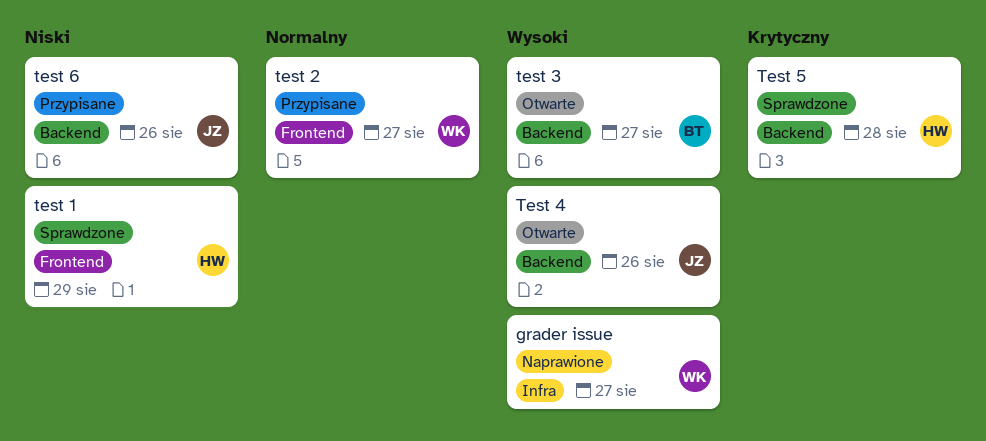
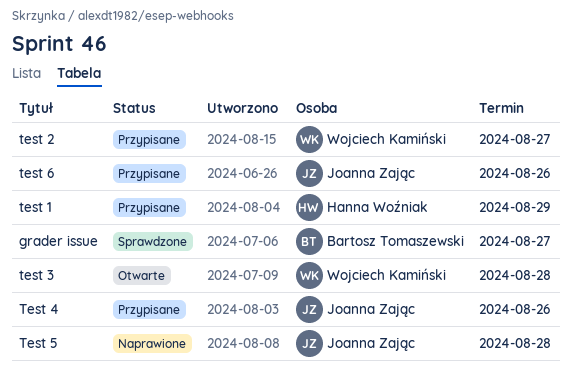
grader issue, status: Naprawione -> Sprawdzone
grader issue, owner: Wojciech Kamiński -> Bartosz Tomaszewski
test 1, status: Sprawdzone -> Przypisane
test 3, owner: Bartosz Tomaszewski -> Wojciech Kamiński
test 3, due: Aug 27 -> Aug 28
Test 4, status: Otwarte -> Przypisane
Test 5, status: Sprawdzone -> Naprawione
Test 5, owner: Hanna Woźniak -> Joanna Zając

